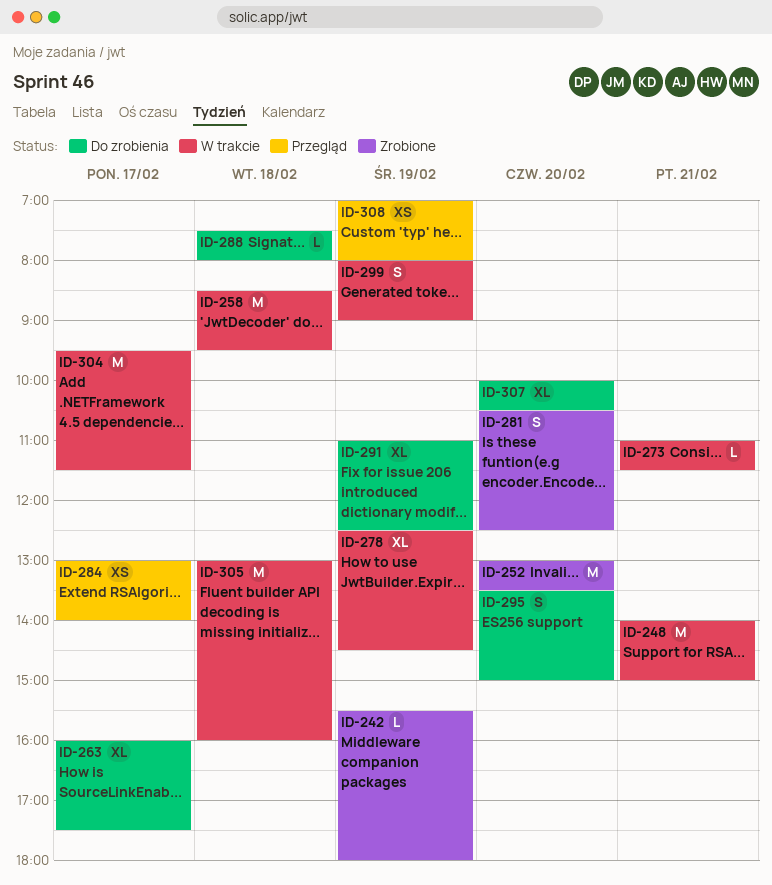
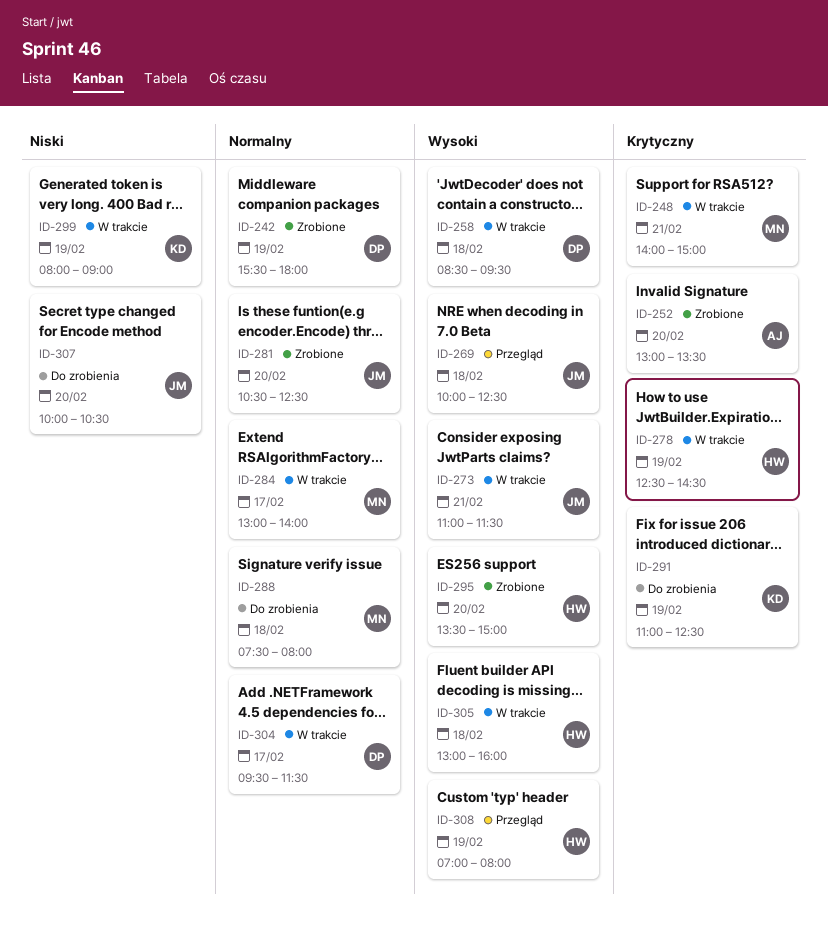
ID-263: present -> none
ID-269: none -> present
ID-284, status: Przegląd -> W trakcie
ID-295, status: Do zrobienia -> Zrobione

